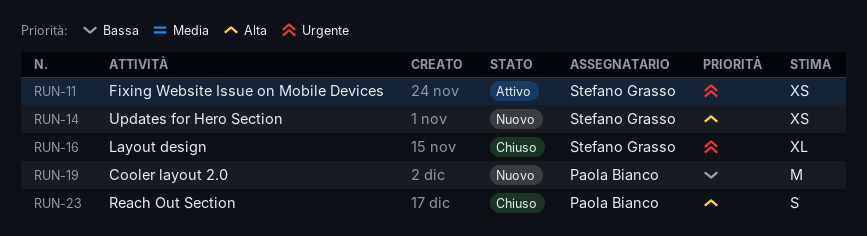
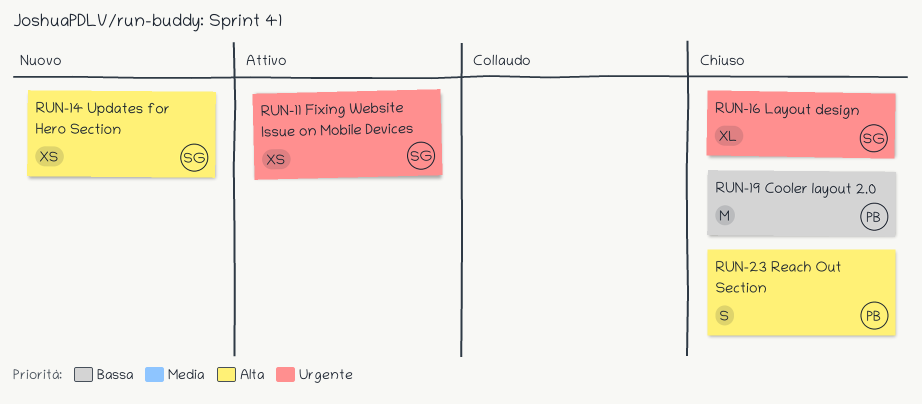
RUN-19, status: Nuovo -> Chiuso

